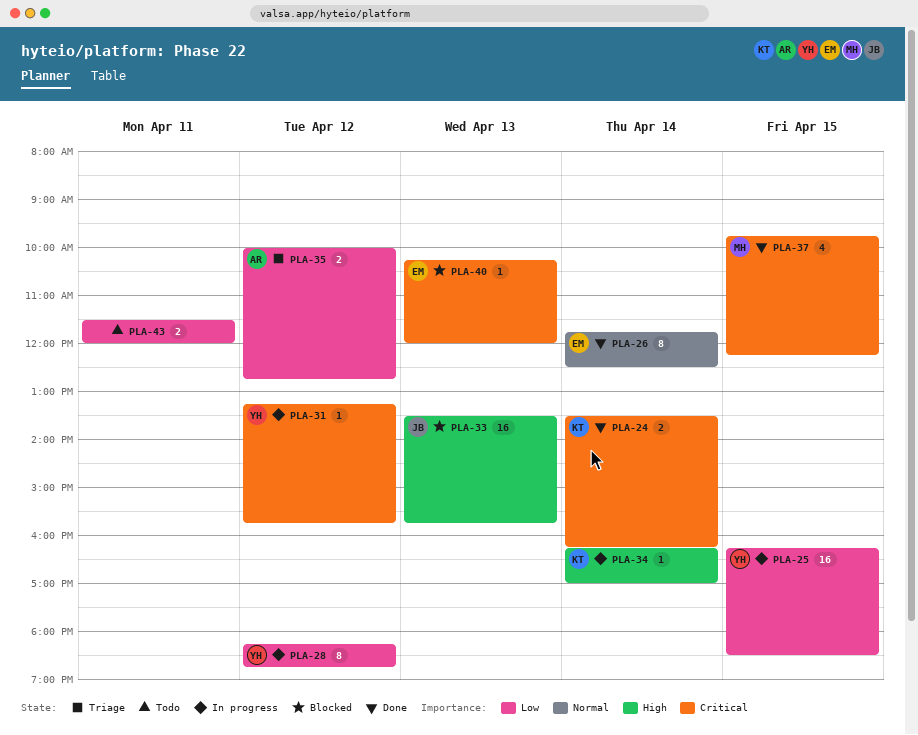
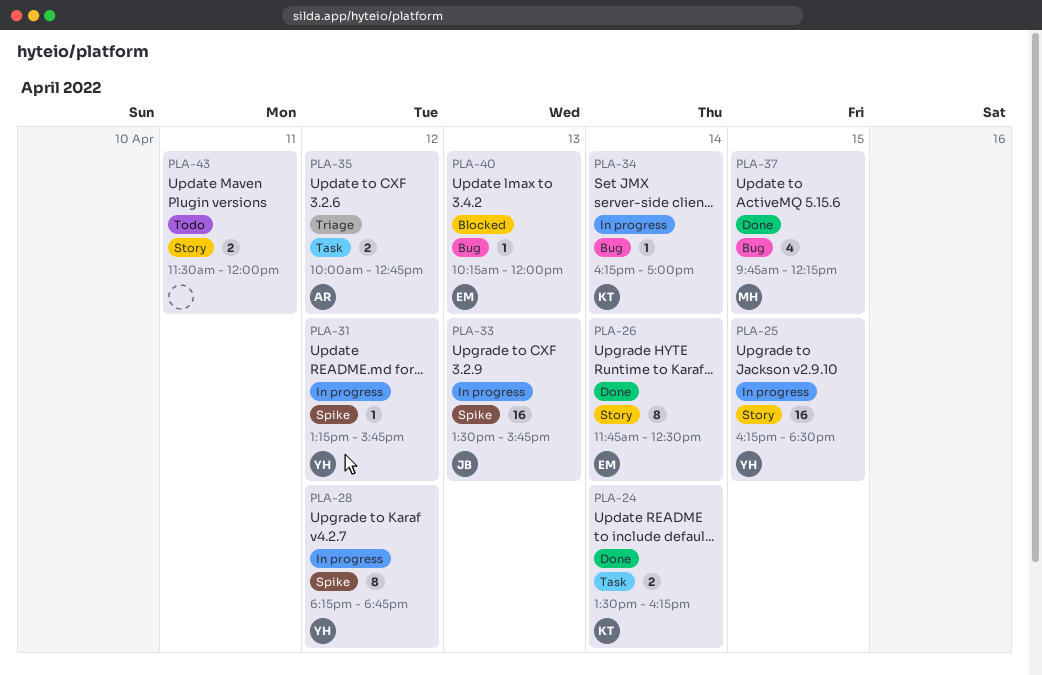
PLA-33, status: Blocked -> In progress

